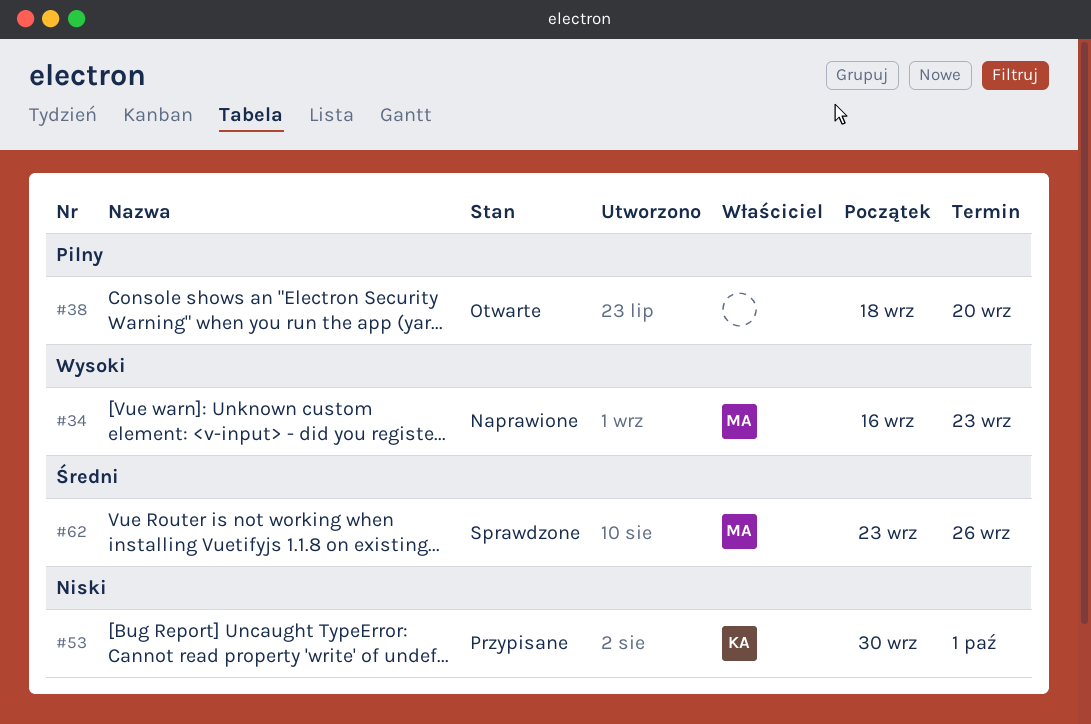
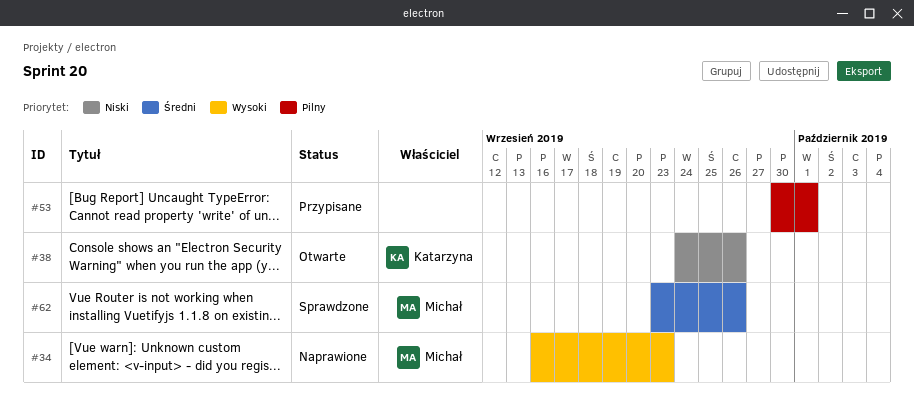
#38, owner: none -> Katarzyna
#38, priority: Pilny -> Niski
#38, start: Sep 18 -> Sep 24
#38, due: Sep 20 -> Sep 26
#53, owner: Katarzyna -> none
#53, priority: Niski -> Pilny

